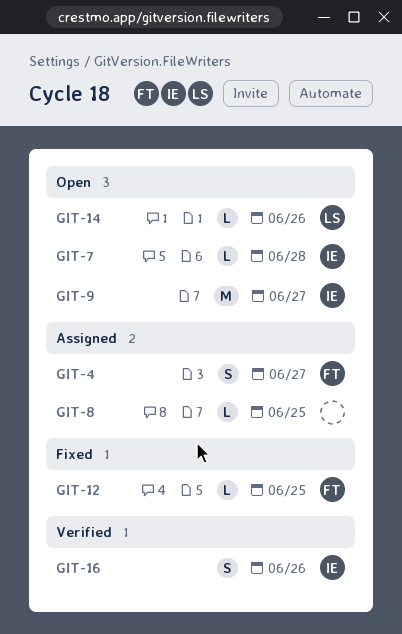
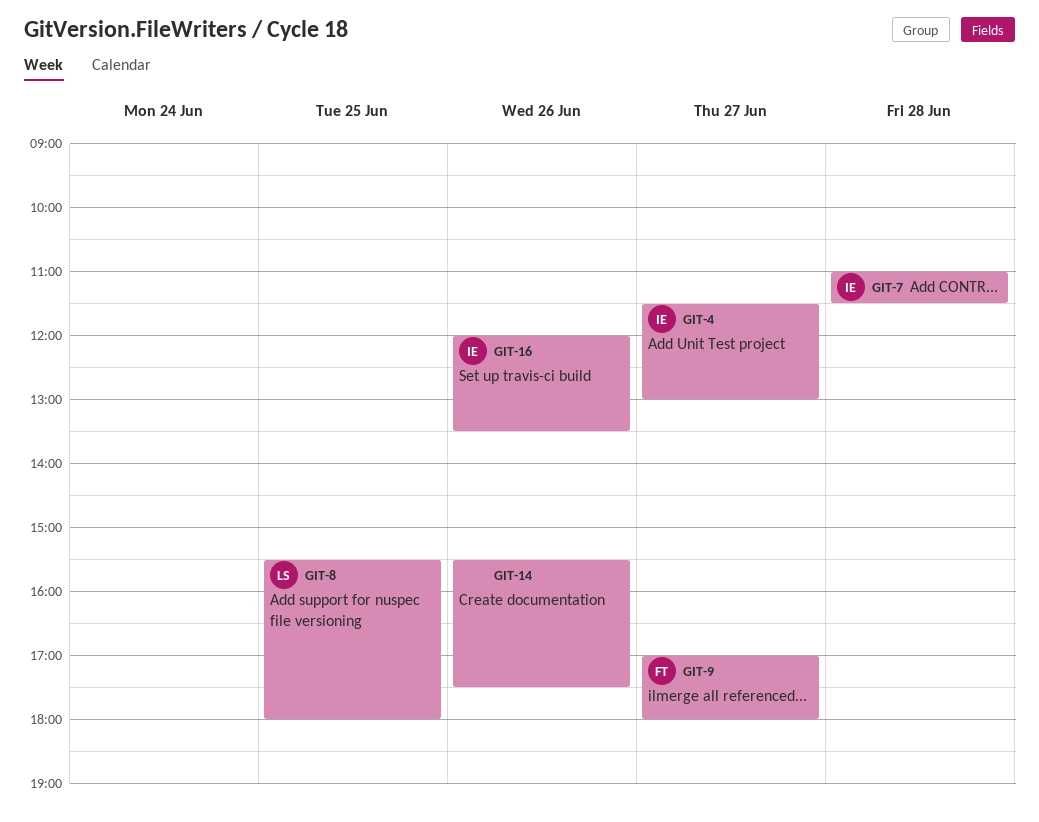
GIT-4, owner: FT -> IE
GIT-8, owner: none -> LS
GIT-9, owner: IE -> FT
GIT-12: present -> none
GIT-14, owner: LS -> none

